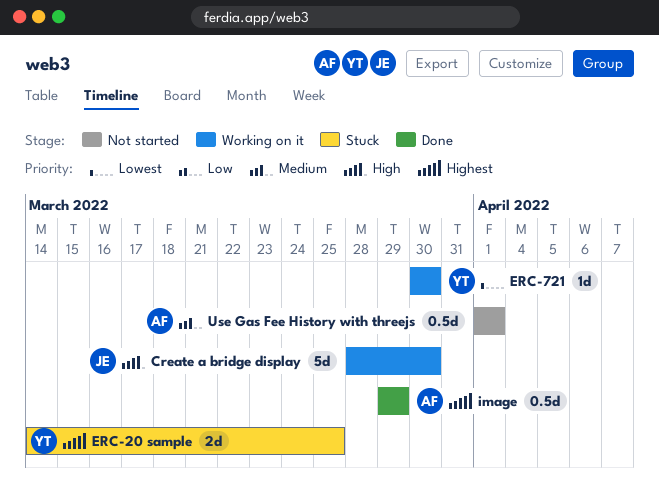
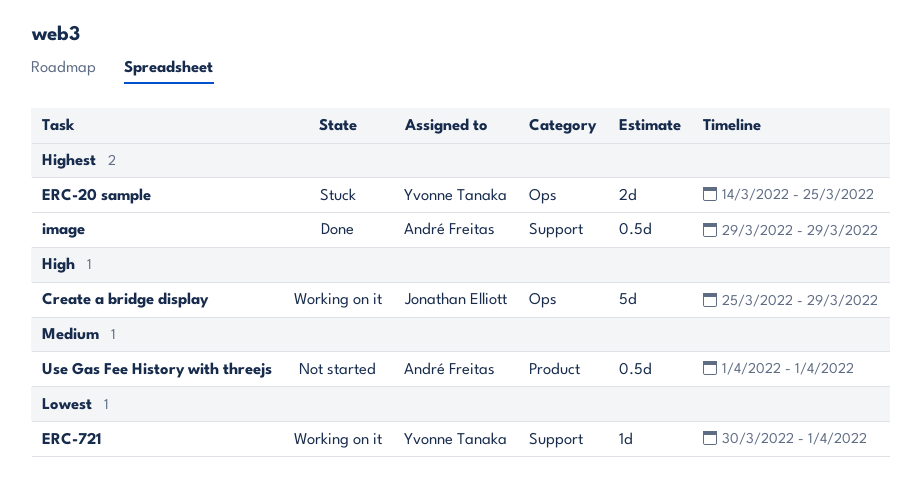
Create a bridge display, start: Mar 28 -> Mar 25
Create a bridge display, due: Mar 30 -> Mar 29
ERC-721, due: Mar 30 -> Apr 1

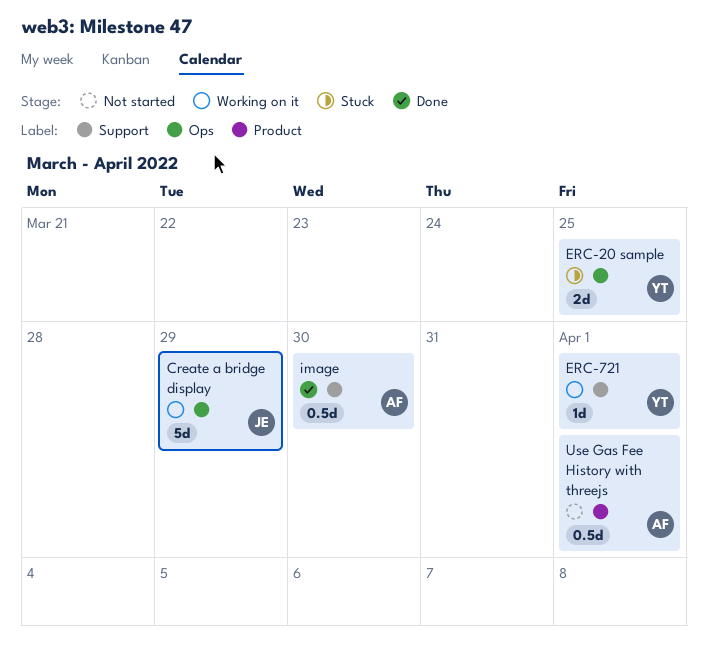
image, due: Mar 29 -> Mar 30

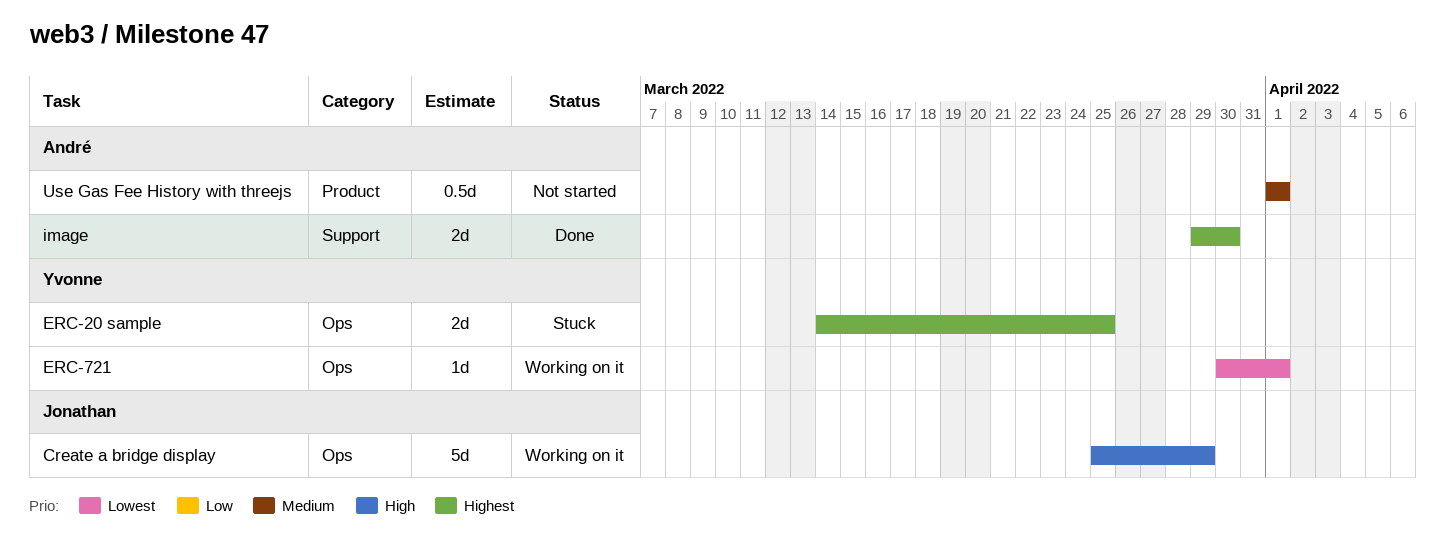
ERC-721, label: Support -> Ops
image, estimate: 0.5d -> 2d

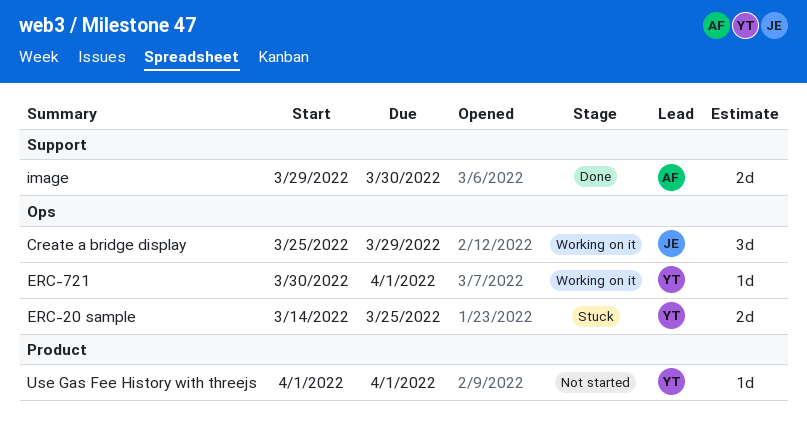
Create a bridge display, estimate: 5d -> 3d
Use Gas Fee History with threejs, owner: André -> Yvonne
Use Gas Fee History with threejs, estimate: 0.5d -> 1d

